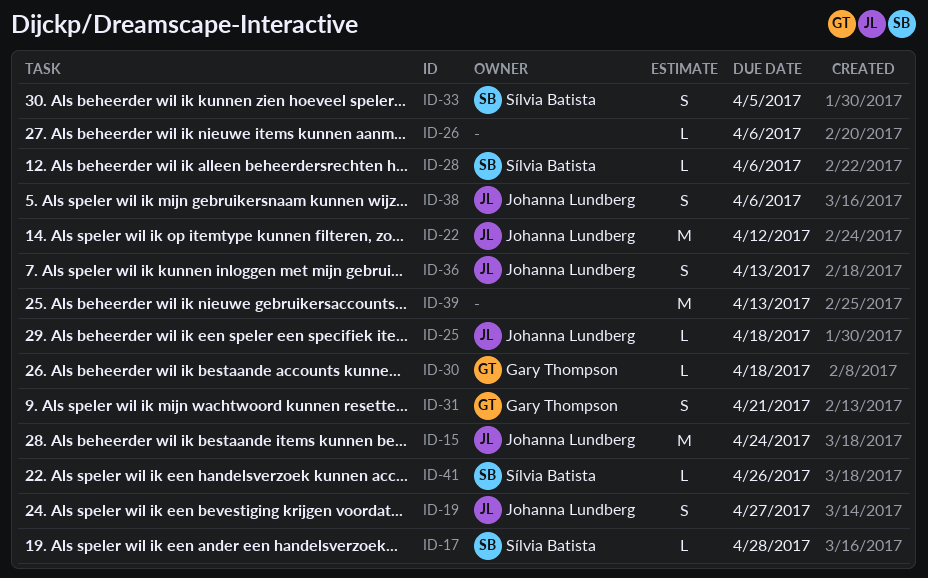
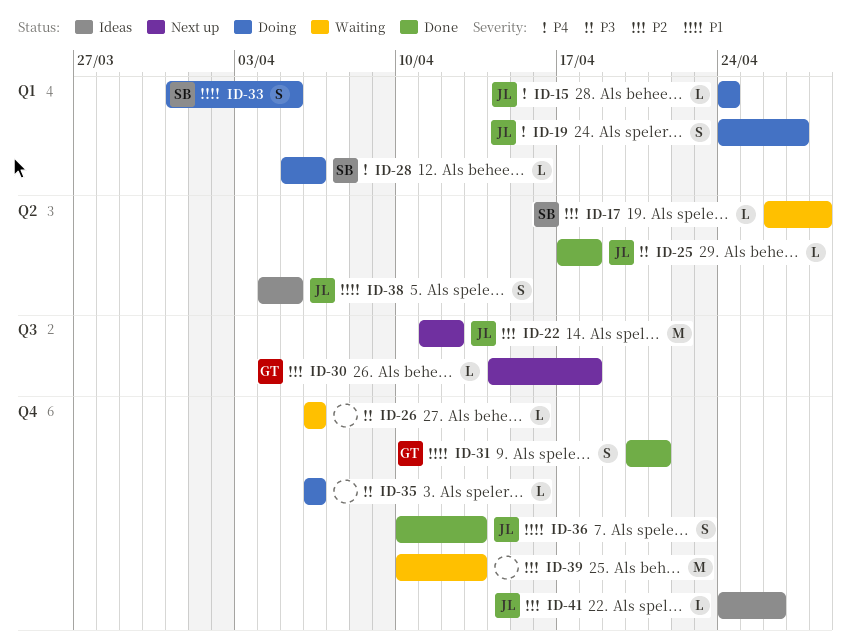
ID-15, estimate: M -> L
ID-35: none -> present
ID-38, due: Apr 6 -> Apr 5
ID-41, owner: Sílvia Batista -> Johanna Lundberg

